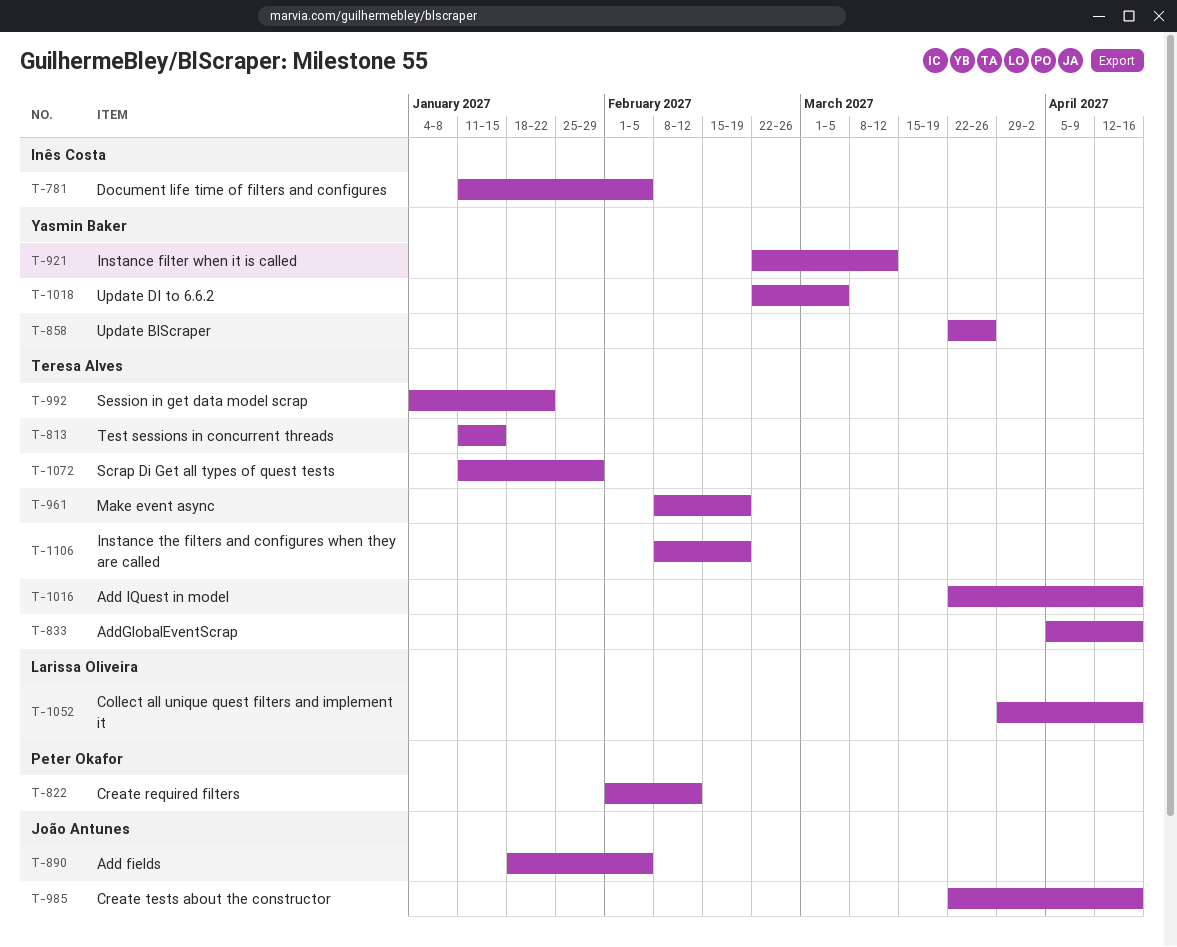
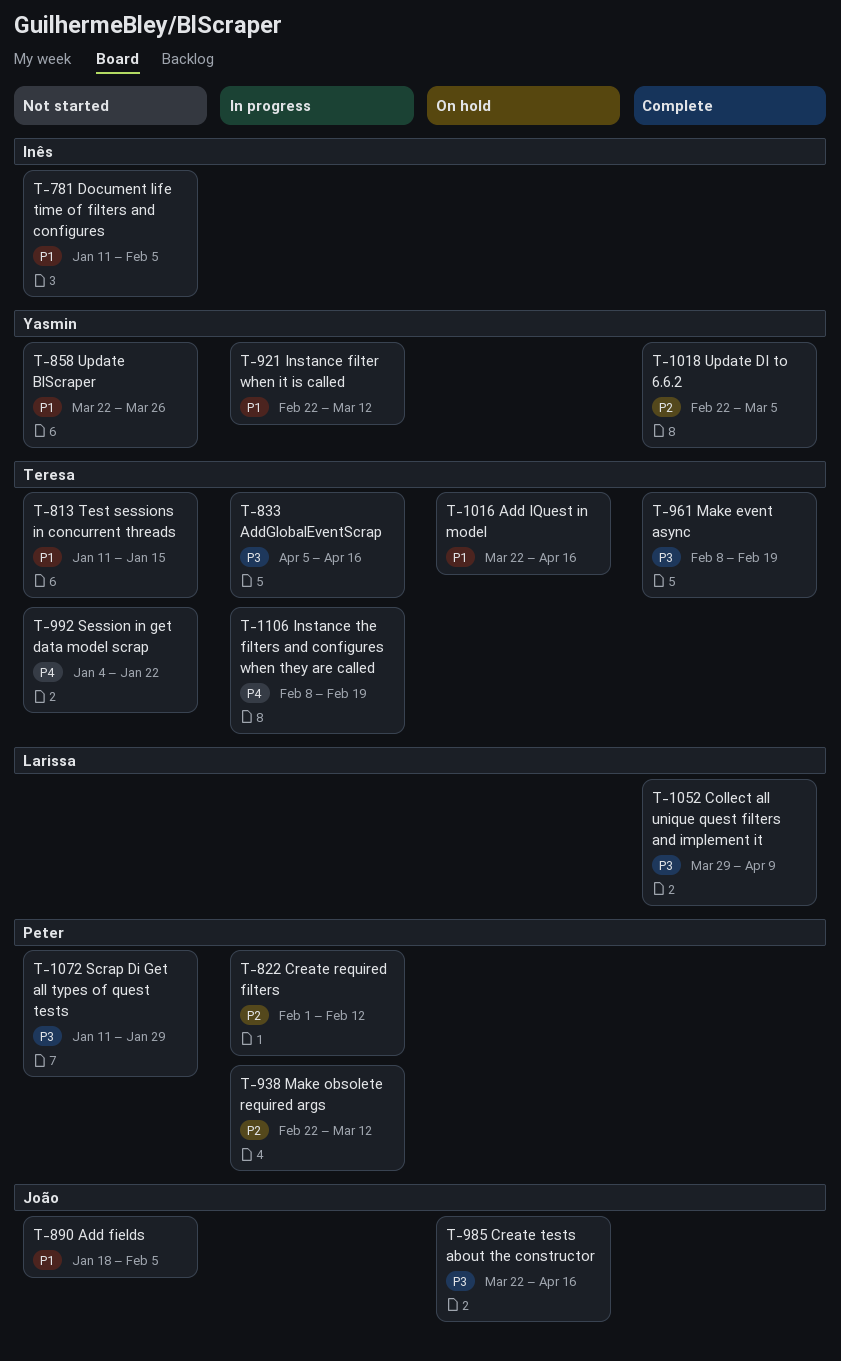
T-938: none -> present
T-1052, due: Apr 16 -> Apr 9
T-1072, owner: Teresa Alves -> Peter Okafor

